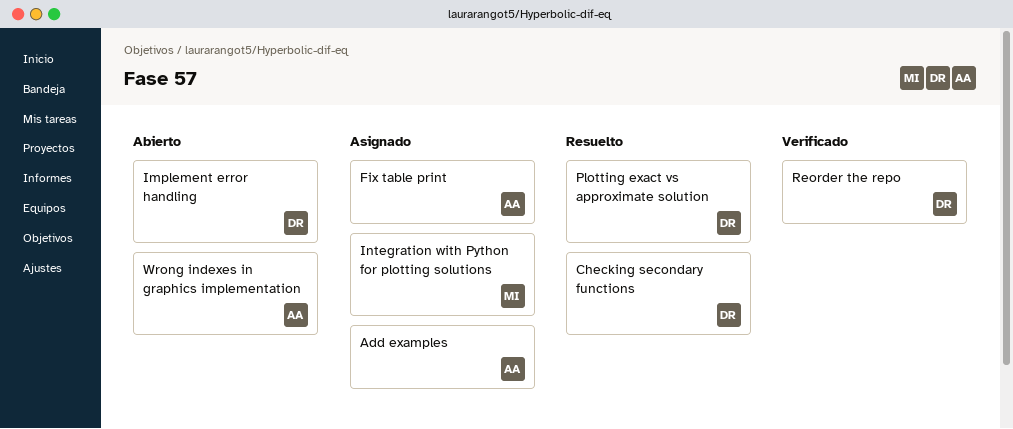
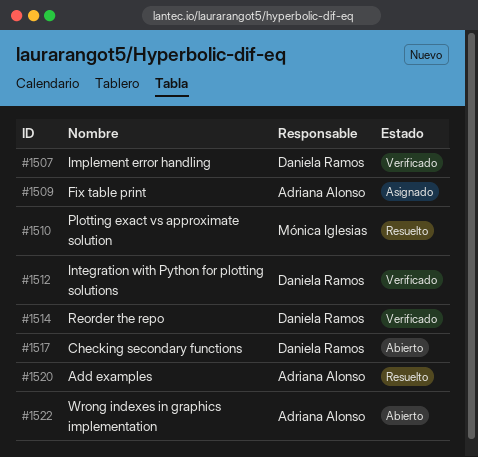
Add examples, status: Asignado -> Resuelto
Checking secondary functions, status: Resuelto -> Abierto
Implement error handling, status: Abierto -> Verificado
Integration with Python for plotting solutions, status: Asignado -> Verificado
Integration with Python for plotting solutions, owner: Mónica Iglesias -> Daniela Ramos
Plotting exact vs approximate solution, owner: Daniela Ramos -> Mónica Iglesias

